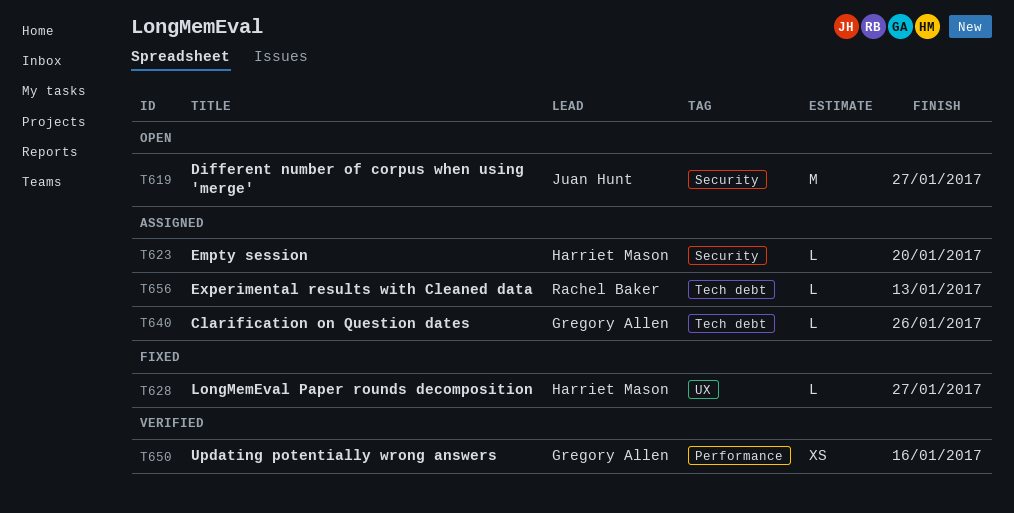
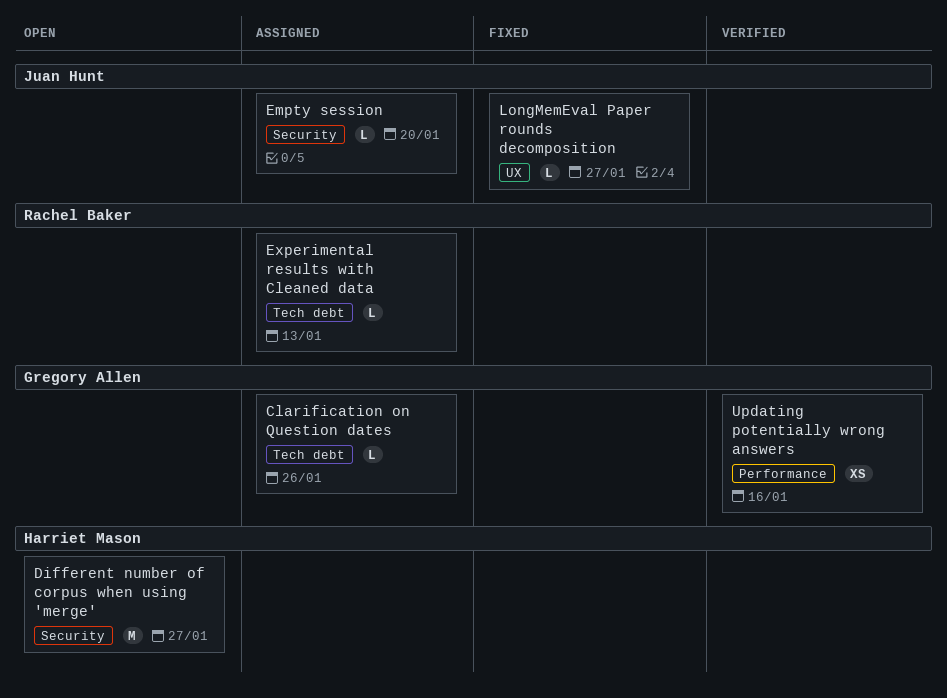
Different number of corpus when using 'merge', owner: Juan Hunt -> Harriet Mason
Empty session, owner: Harriet Mason -> Juan Hunt
LongMemEval Paper rounds decomposition, owner: Harriet Mason -> Juan Hunt

